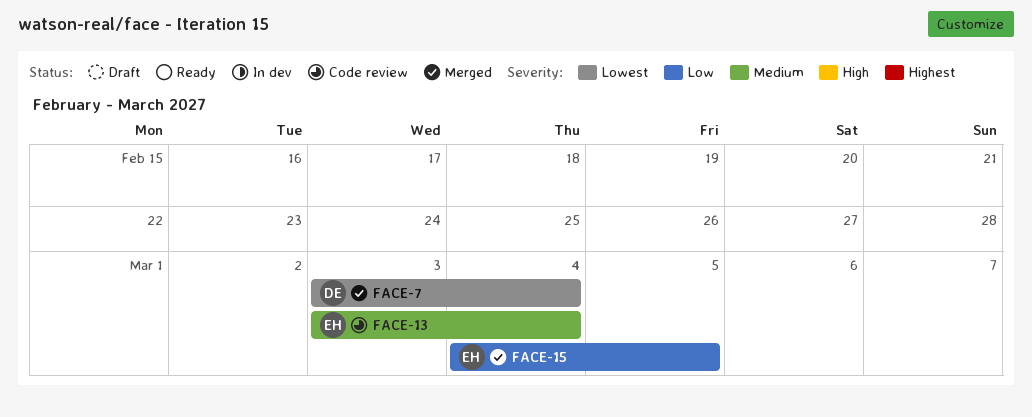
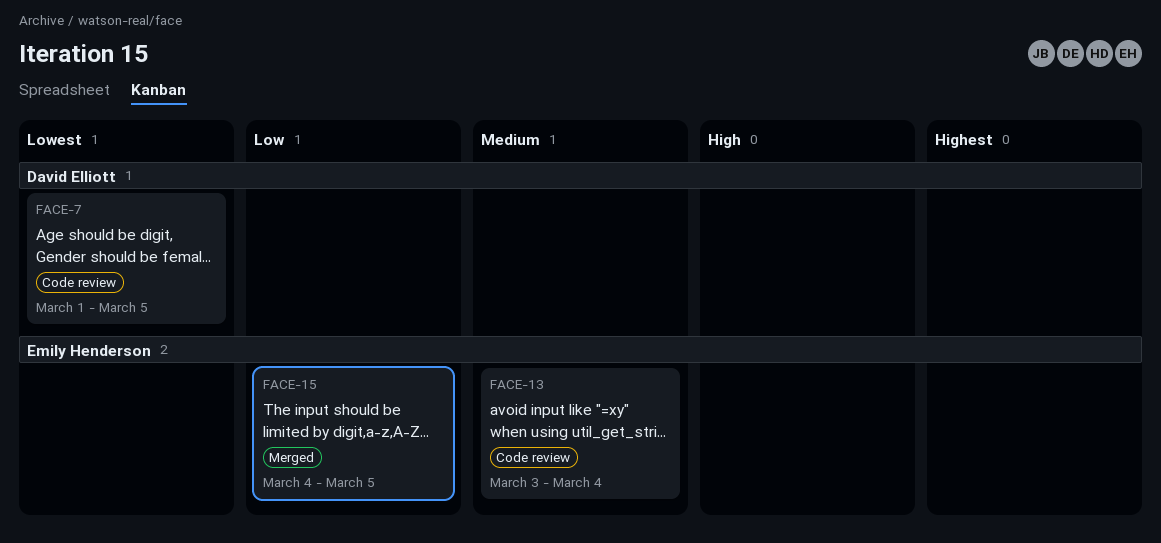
FACE-7, status: Merged -> Code review
FACE-7, start: Mar 3 -> Mar 1
FACE-7, due: Mar 4 -> Mar 5

